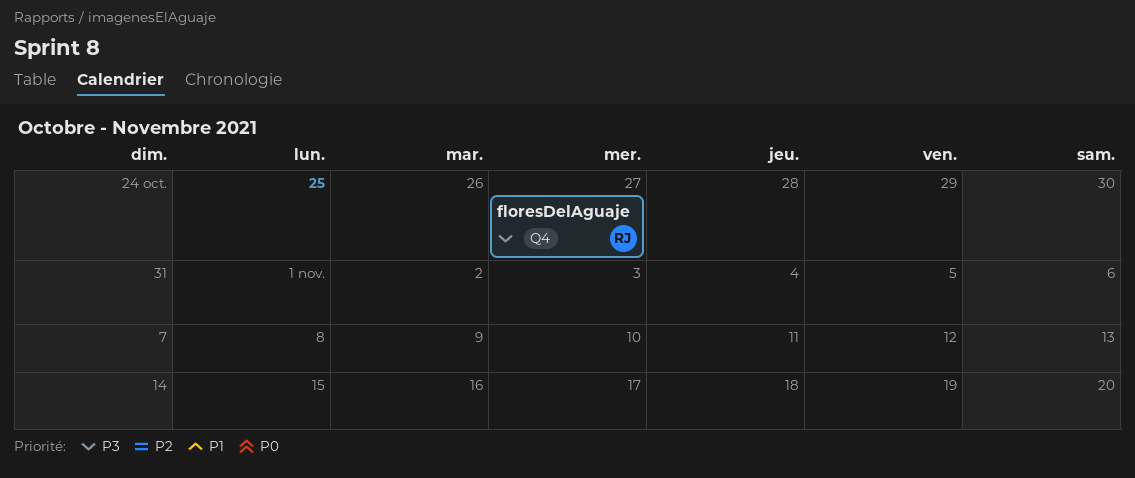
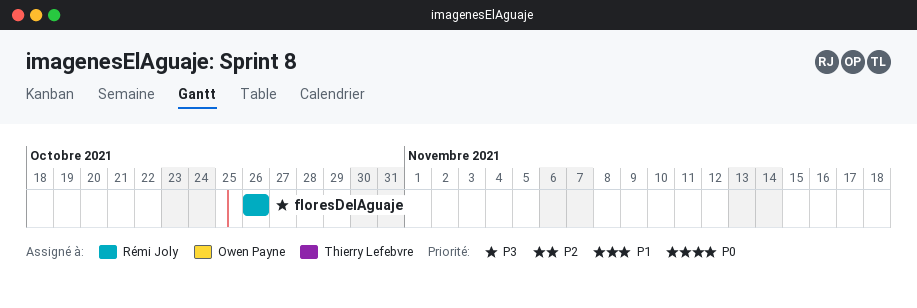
floresDelAguaje, due: Oct 27 -> Oct 26

